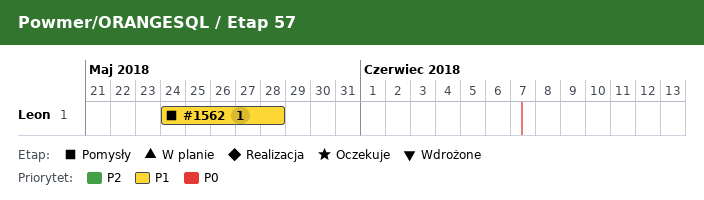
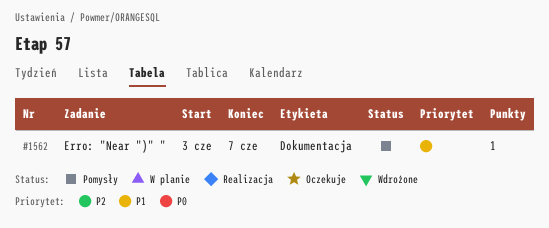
#1562, start: May 24 -> Jun 3
#1562, due: May 28 -> Jun 7

